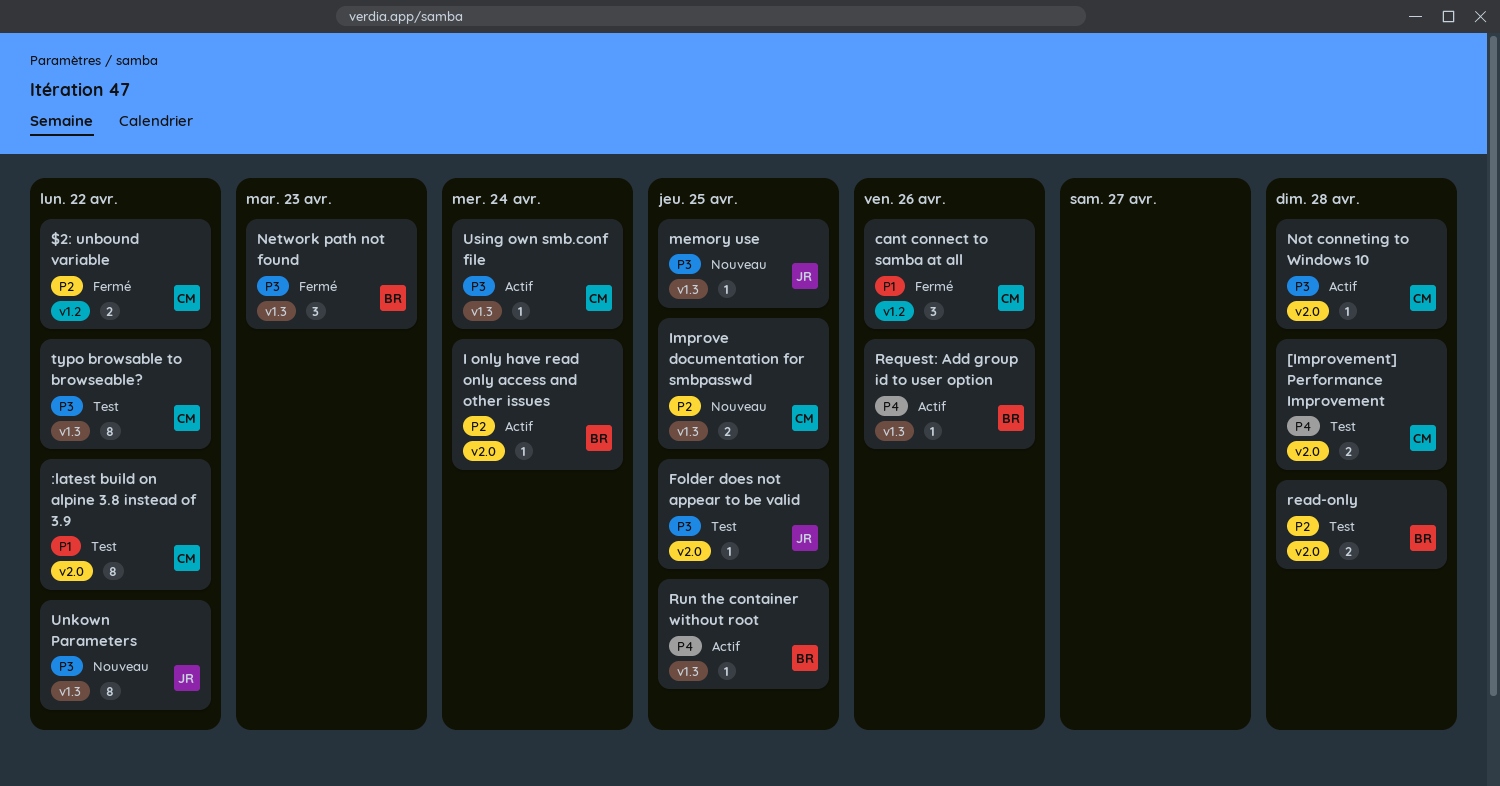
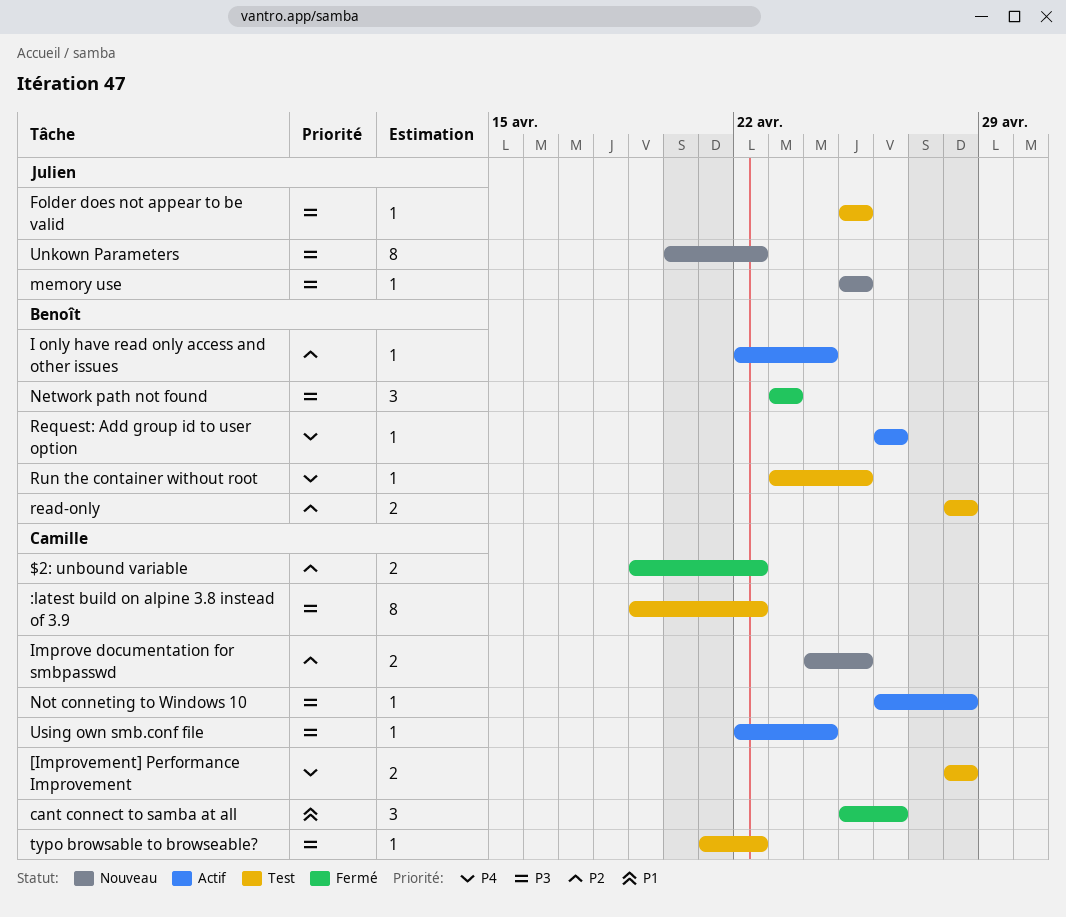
:latest build on alpine 3.8 instead of 3.9, priority: P1 -> P3
Run the container without root, status: Actif -> Test
typo browsable to browseable?, estimate: 8 -> 1

